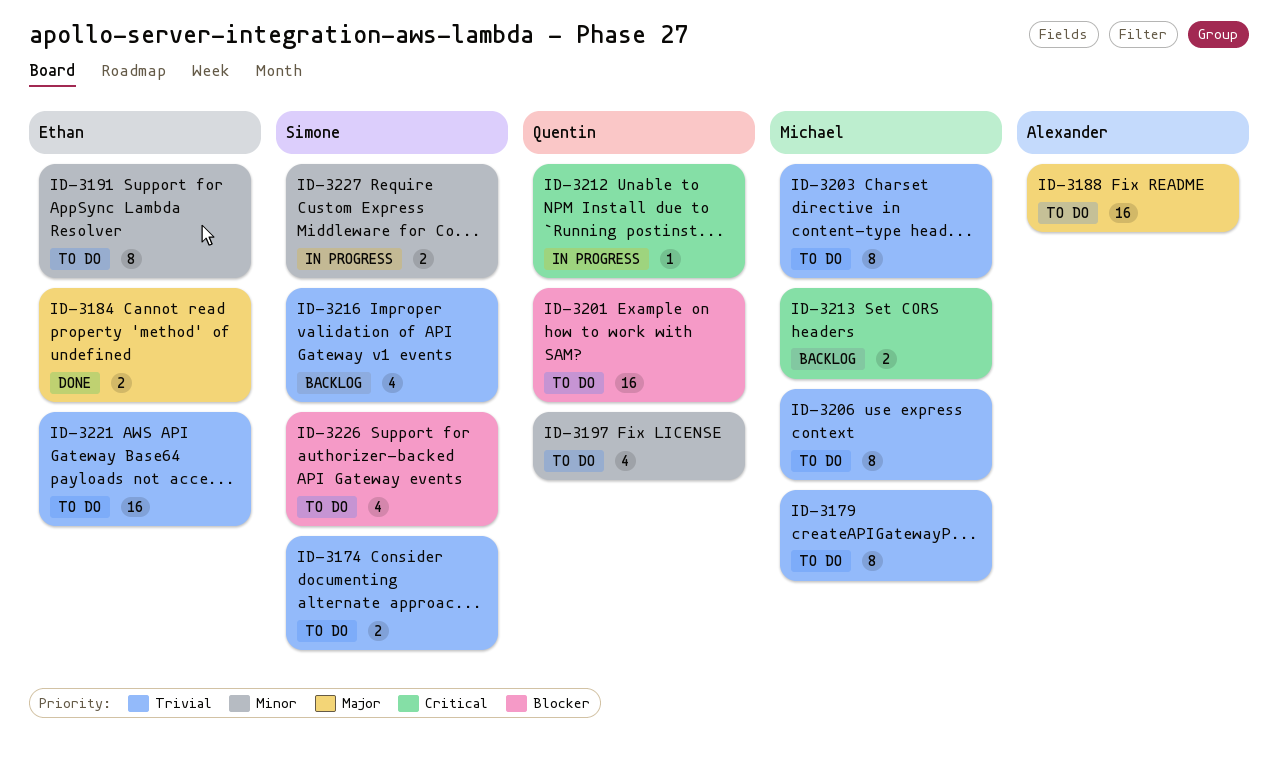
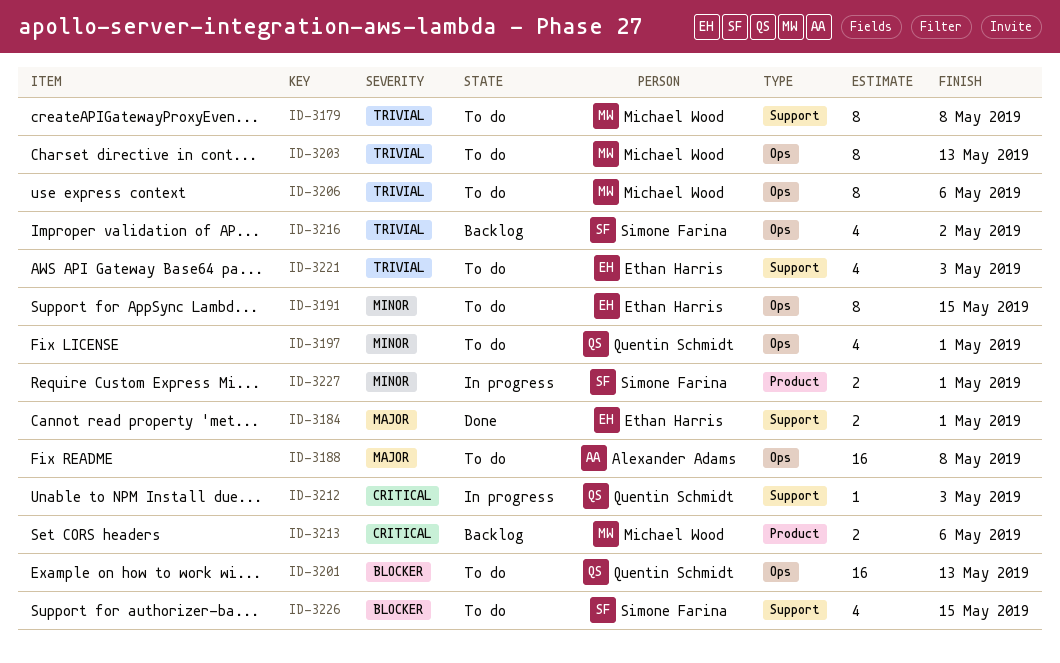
ID-3174: present -> none
ID-3221, estimate: 16 -> 4

